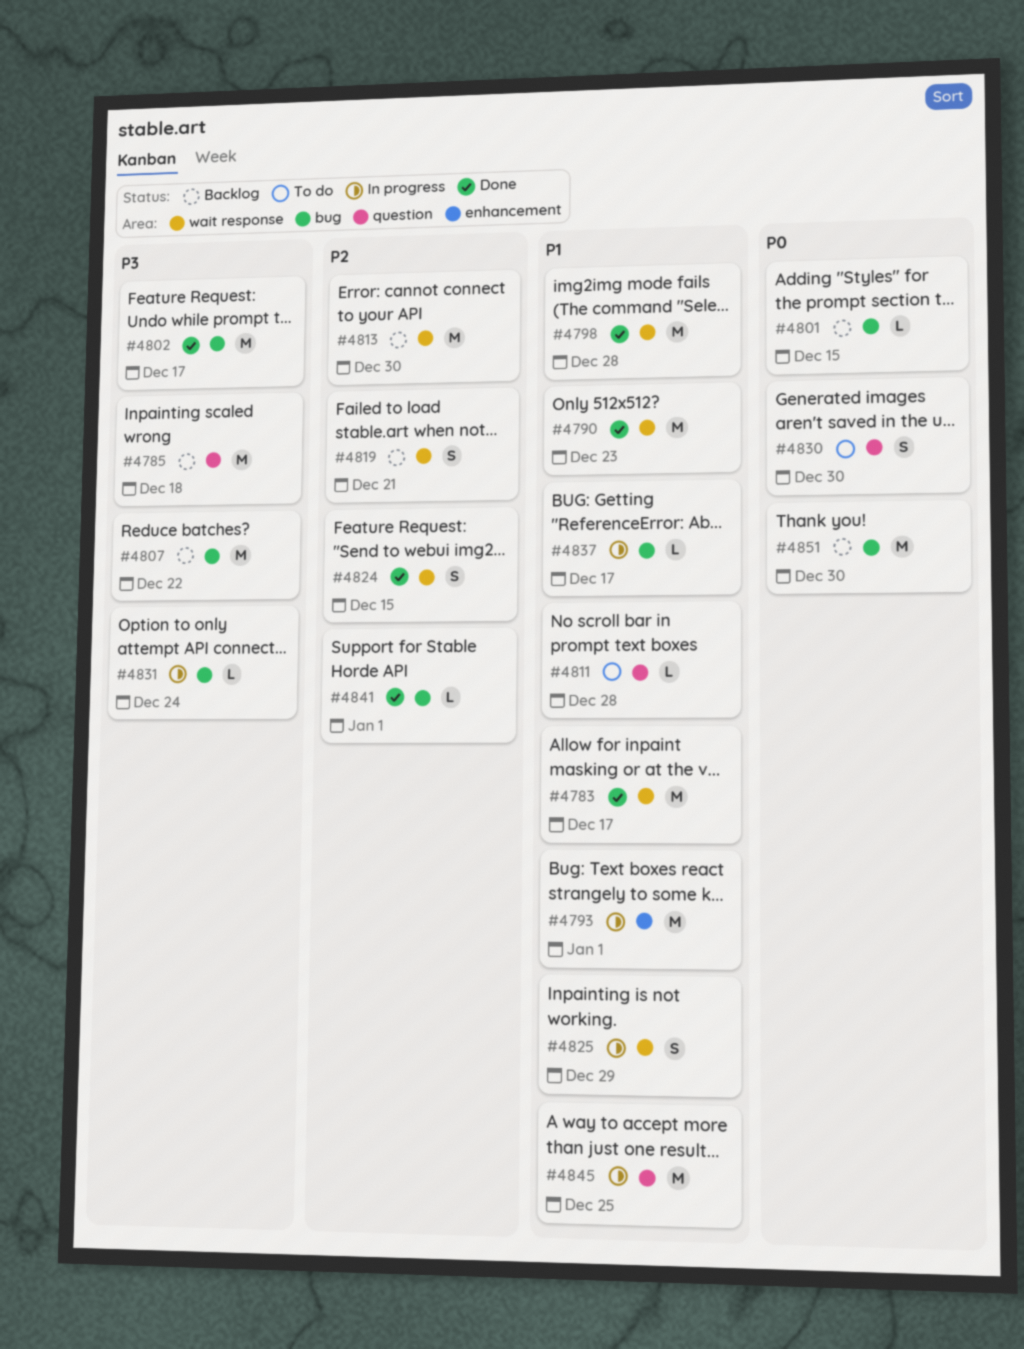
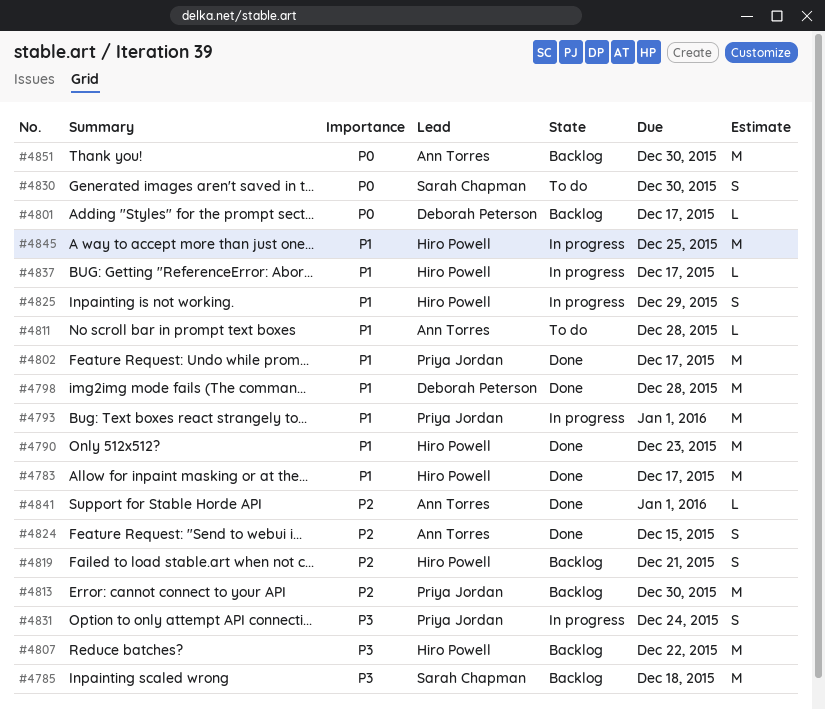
#4801, due: Dec 15 -> Dec 17
#4802, priority: P3 -> P1
#4831, estimate: L -> S

